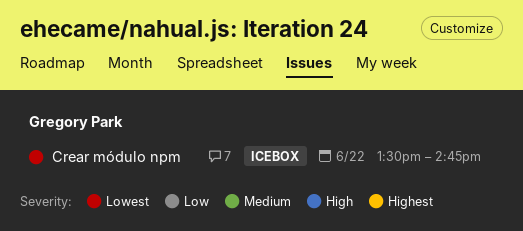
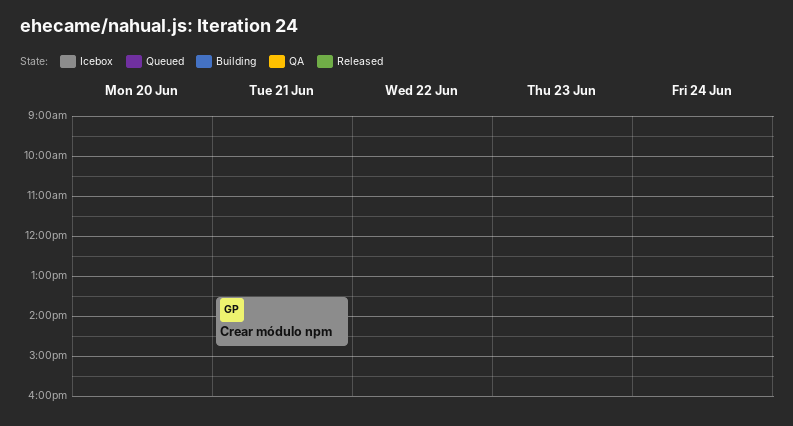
Crear módulo npm, day: Jun 22 -> Jun 21

